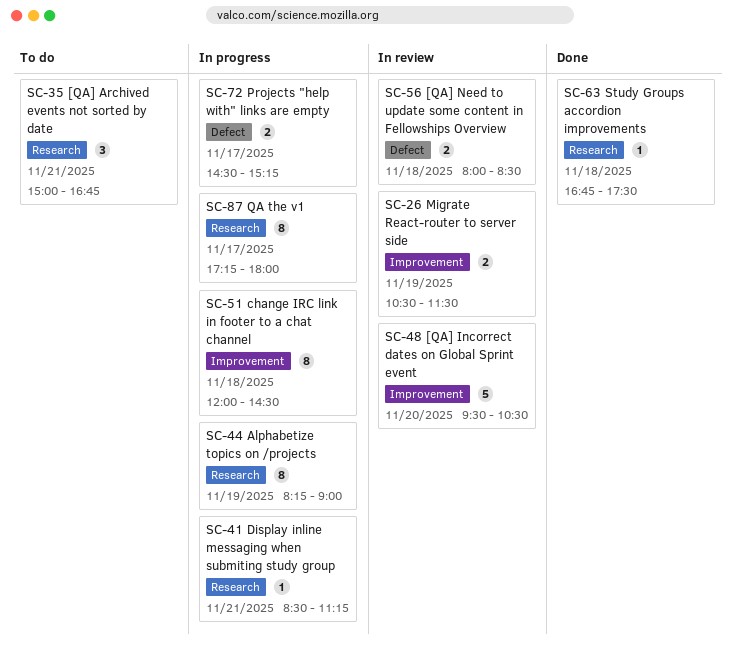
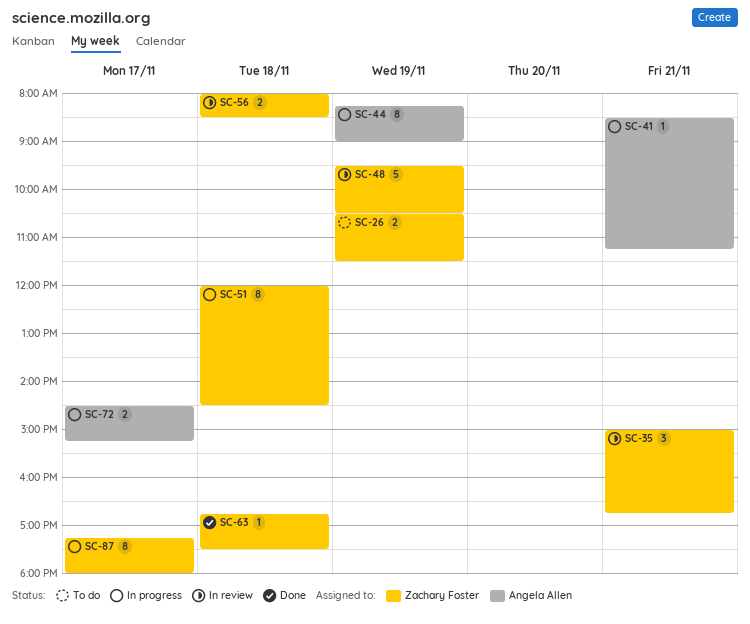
SC-26, status: In review -> To do
SC-35, status: To do -> In review
SC-48, day: Nov 20 -> Nov 19

